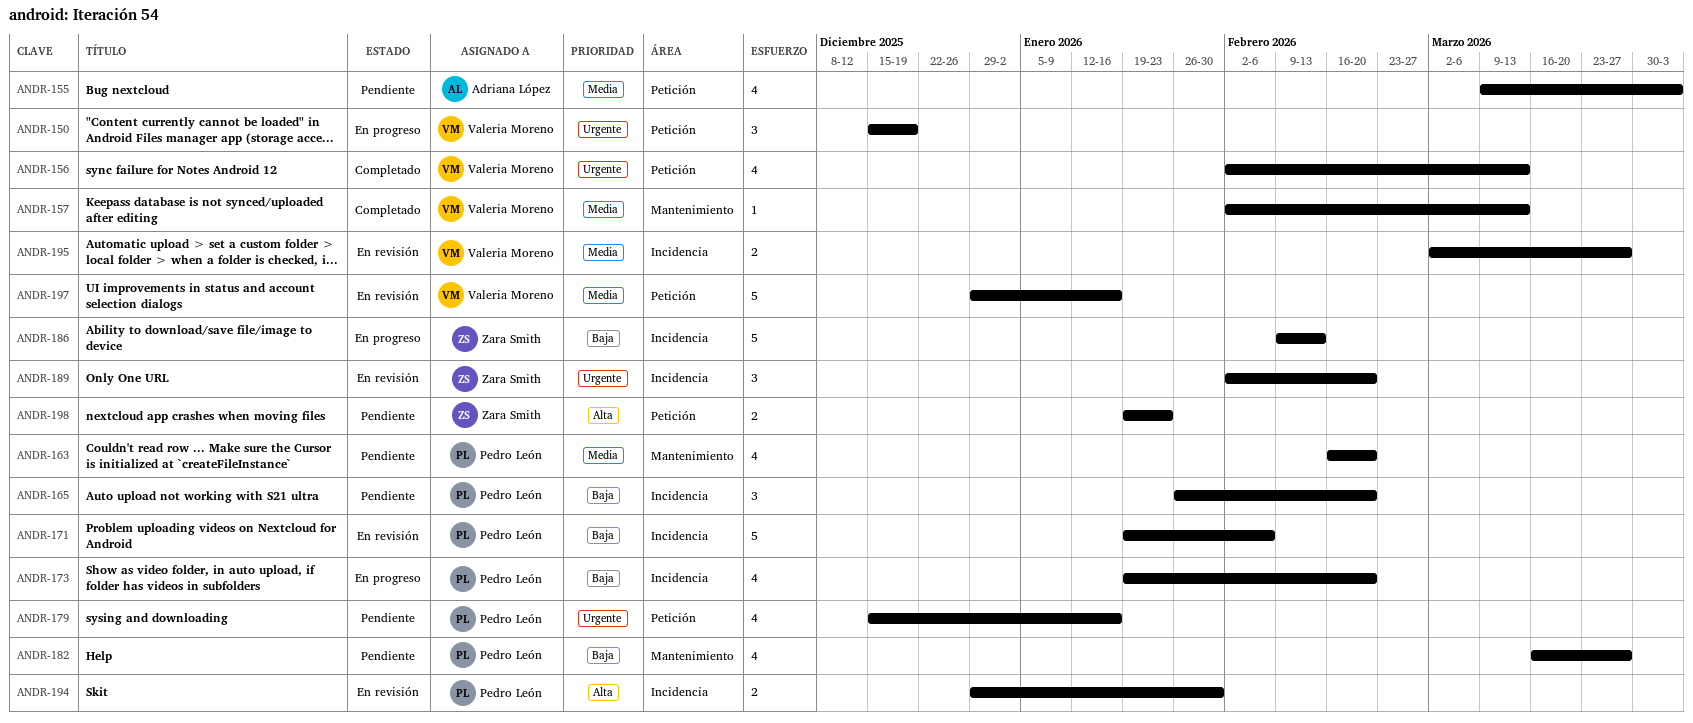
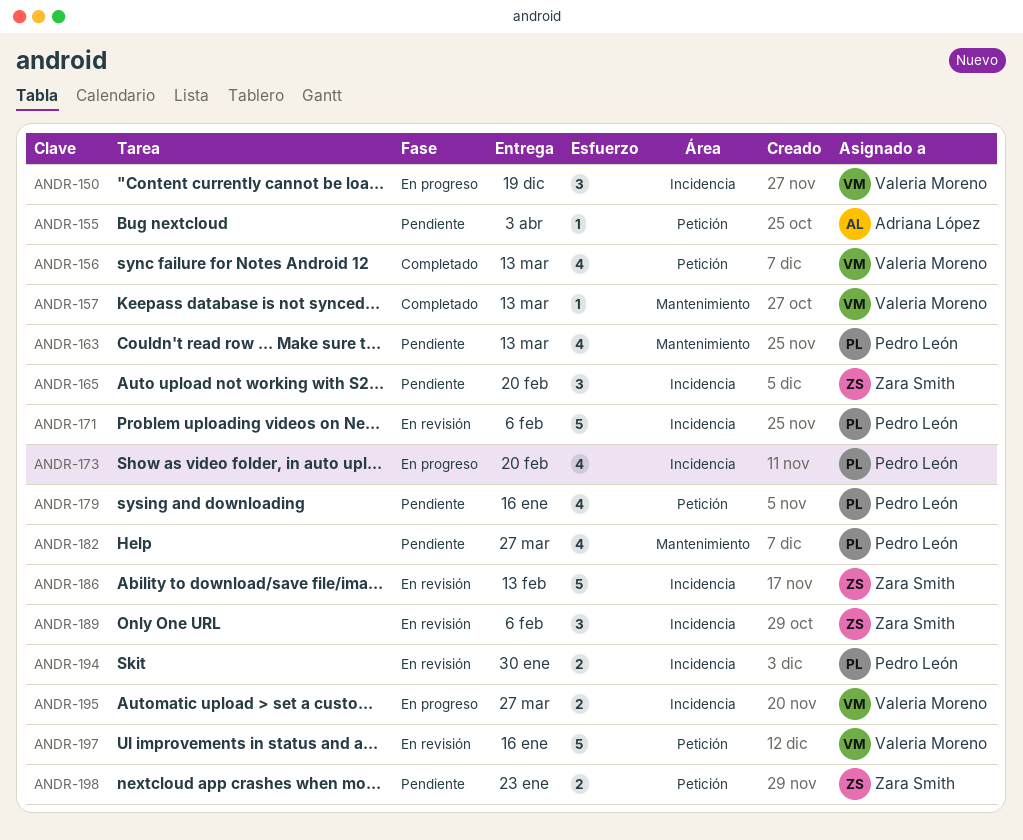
ANDR-150, label: Petición -> Incidencia
ANDR-155, estimate: 4 -> 1
ANDR-163, due: Feb 20 -> Mar 13
ANDR-165, owner: Pedro León -> Zara Smith
ANDR-186, status: En progreso -> En revisión
ANDR-189, due: Feb 20 -> Feb 6
ANDR-195, status: En revisión -> En progreso

